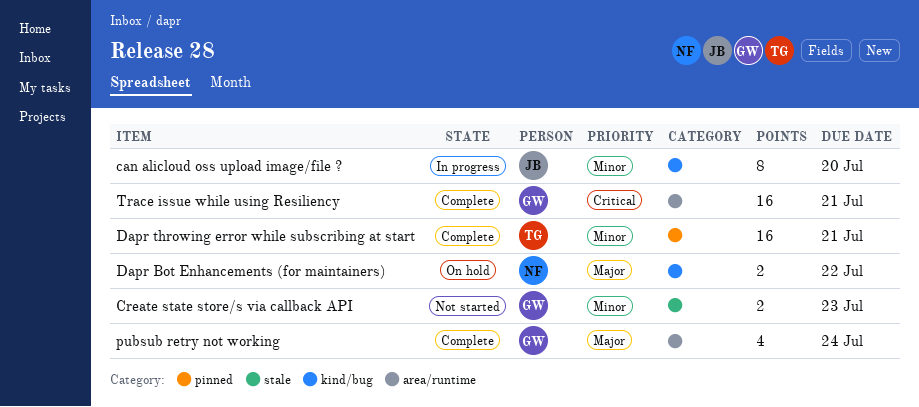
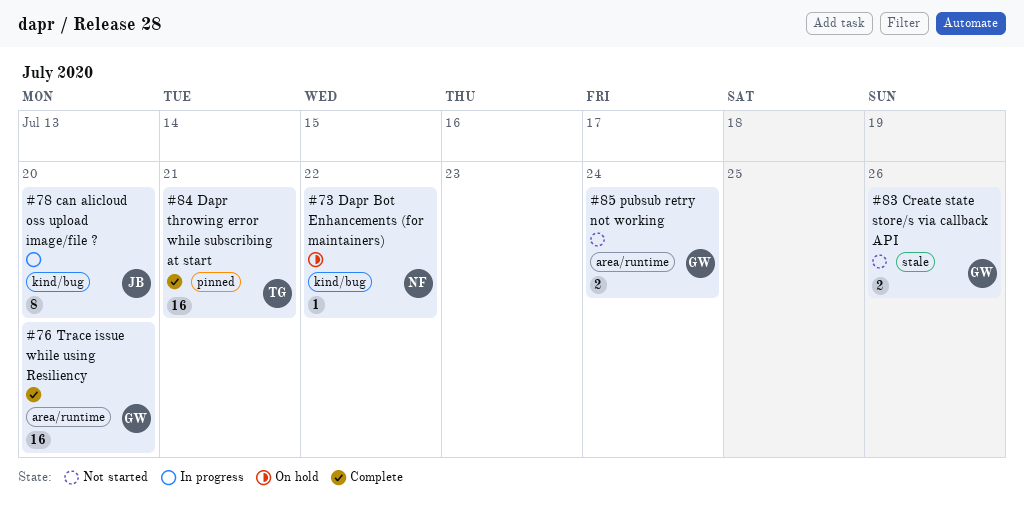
Create state store/s via callback API, due: Jul 23 -> Jul 26
Dapr Bot Enhancements (for maintainers), estimate: 2 -> 1
pubsub retry not working, status: Complete -> Not started
pubsub retry not working, estimate: 4 -> 2
Trace issue while using Resiliency, due: Jul 21 -> Jul 20

